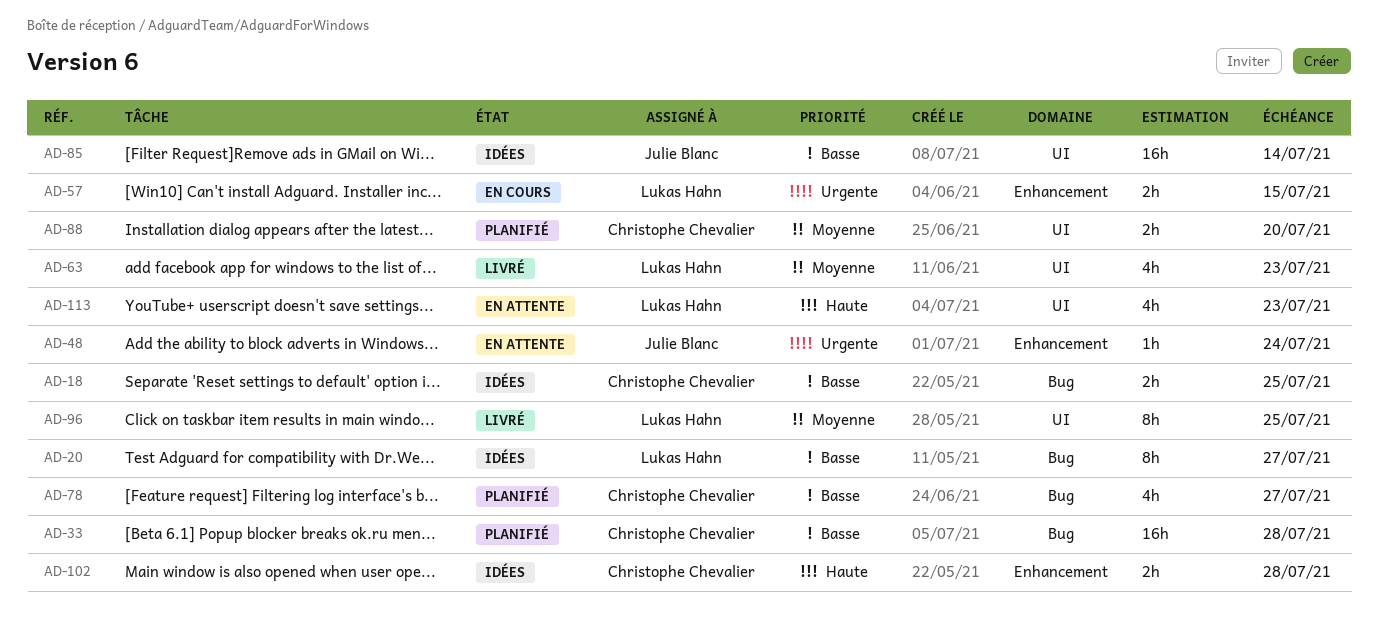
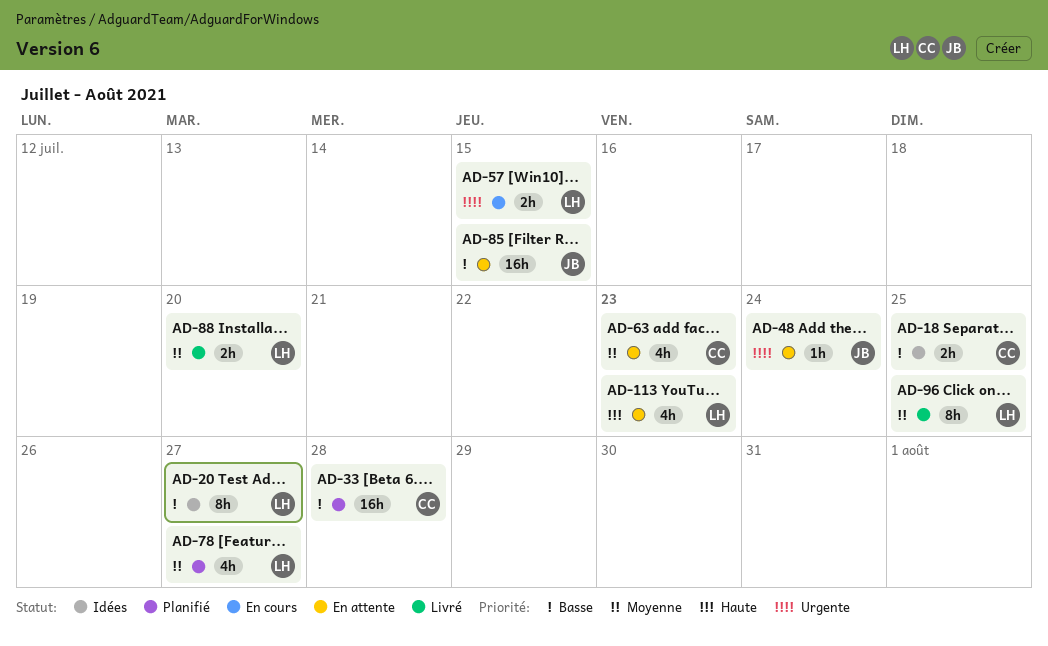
AD-63, status: Livré -> En attente
AD-63, owner: Lukas Hahn -> Christophe Chevalier
AD-78, owner: Christophe Chevalier -> Lukas Hahn
AD-78, priority: Basse -> Moyenne
AD-85, status: Idées -> En attente
AD-85, due: Jul 14 -> Jul 15
AD-88, status: Planifié -> Livré
AD-88, owner: Christophe Chevalier -> Lukas Hahn
AD-102: present -> none

